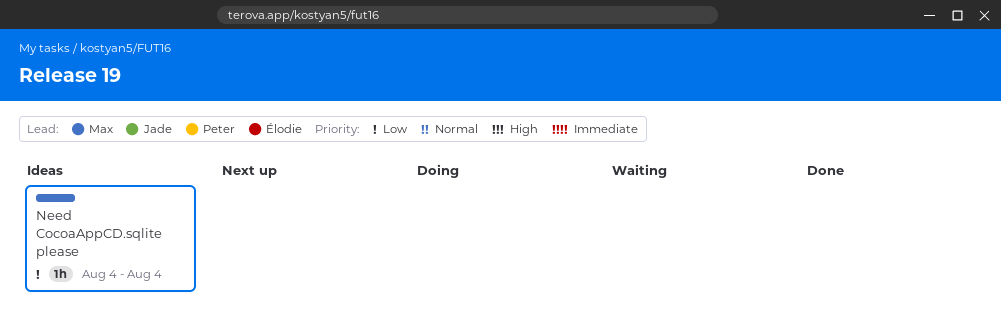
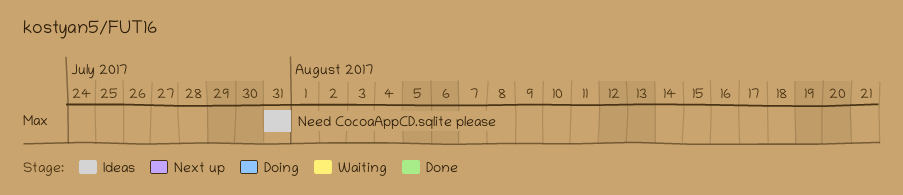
Need CocoaAppCD.sqlite please, start: Aug 4 -> Jul 31
Need CocoaAppCD.sqlite please, due: Aug 4 -> Jul 31

